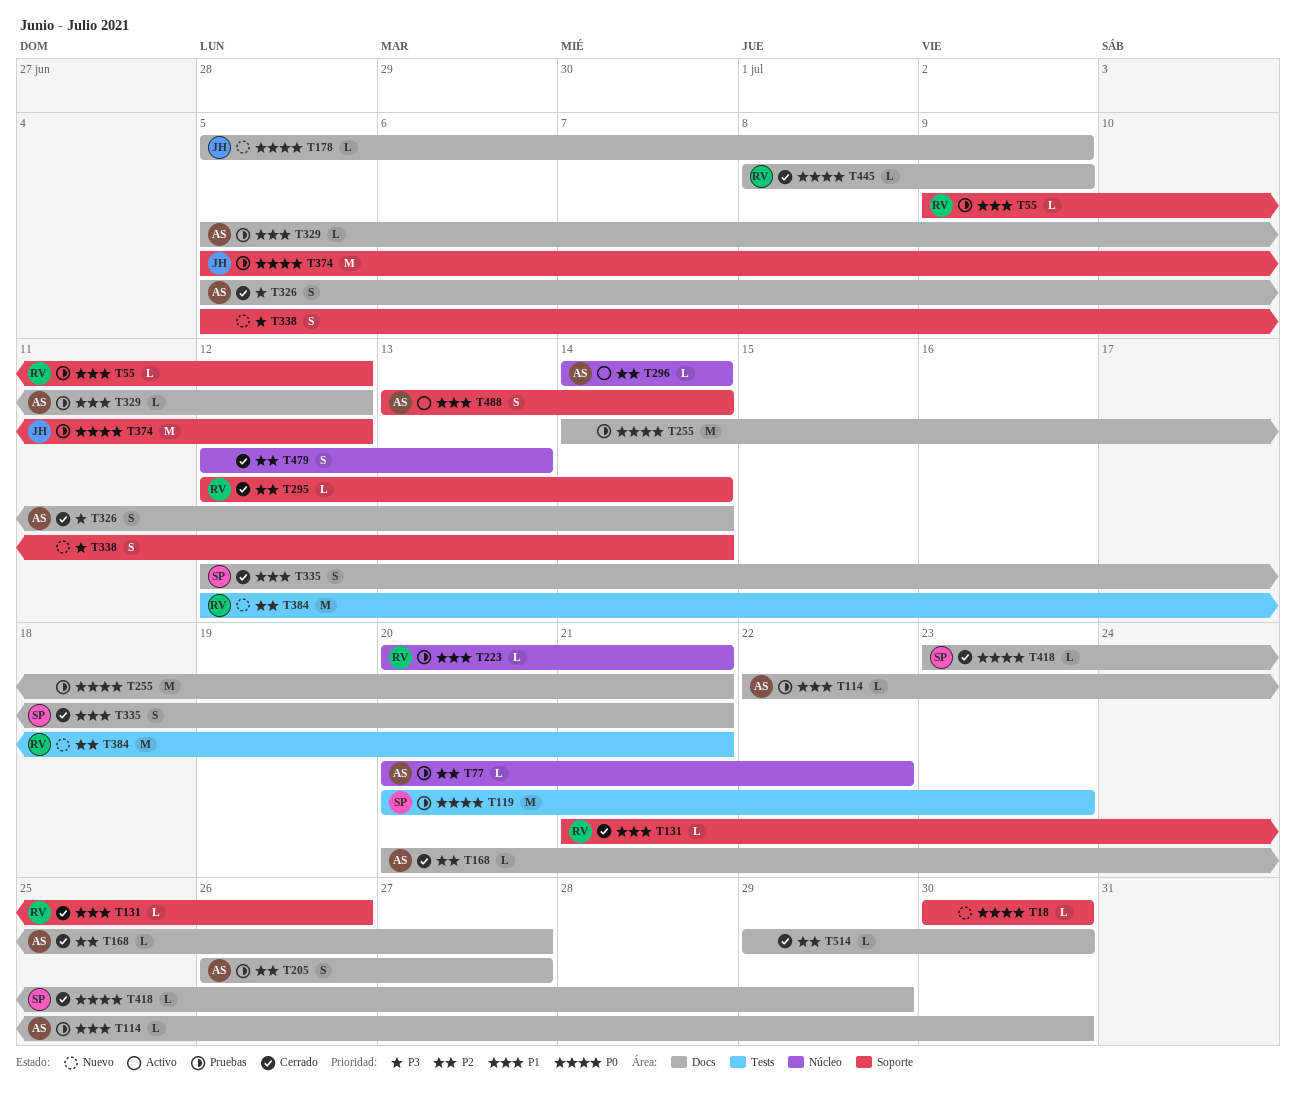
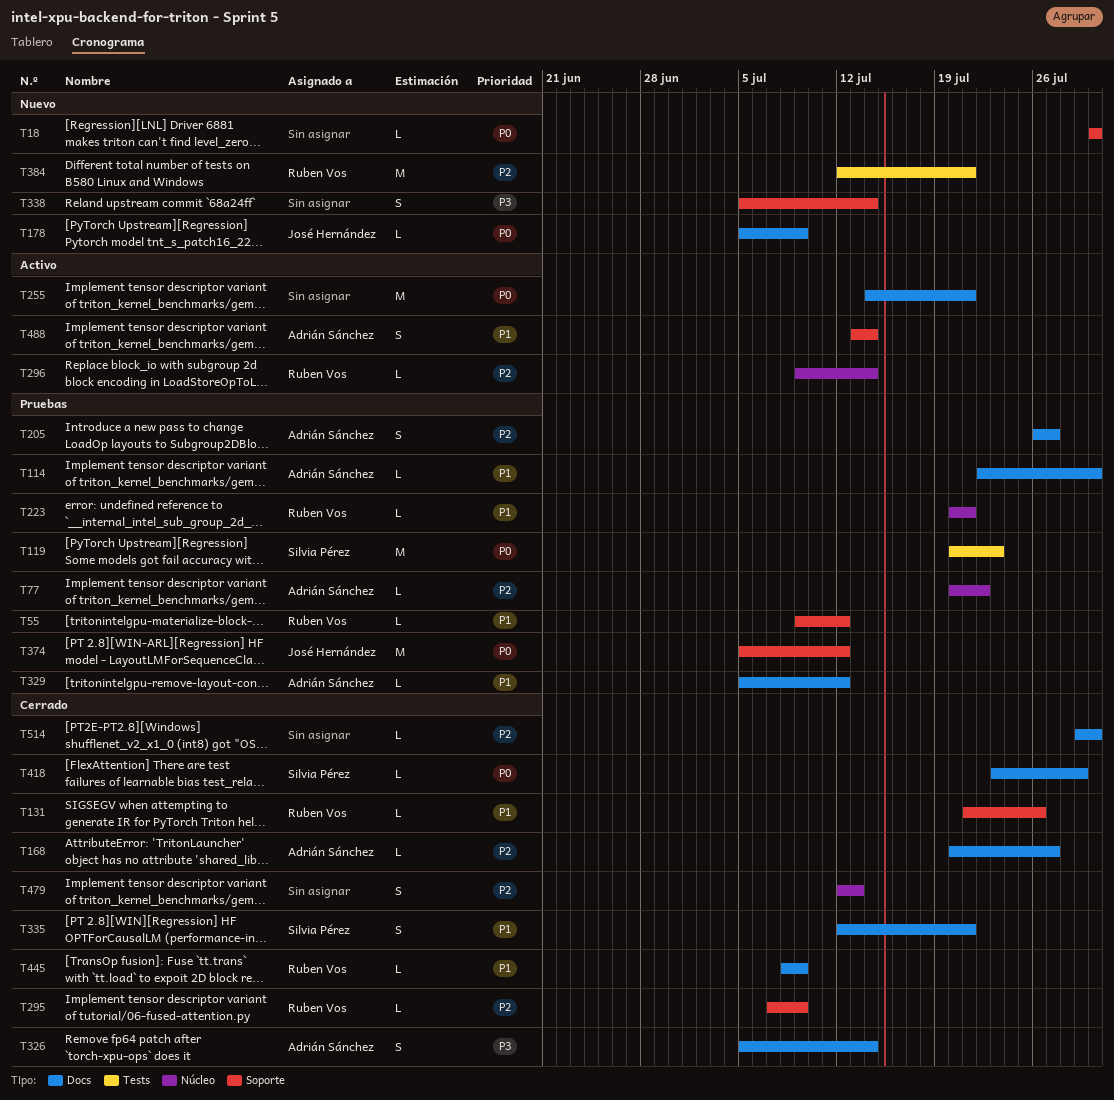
T255, status: Pruebas -> Activo
T295, start: Jul 12 -> Jul 7
T295, due: Jul 14 -> Jul 9
T296, owner: Adrián Sánchez -> Ruben Vos
T296, start: Jul 14 -> Jul 9
T445, priority: P0 -> P1

